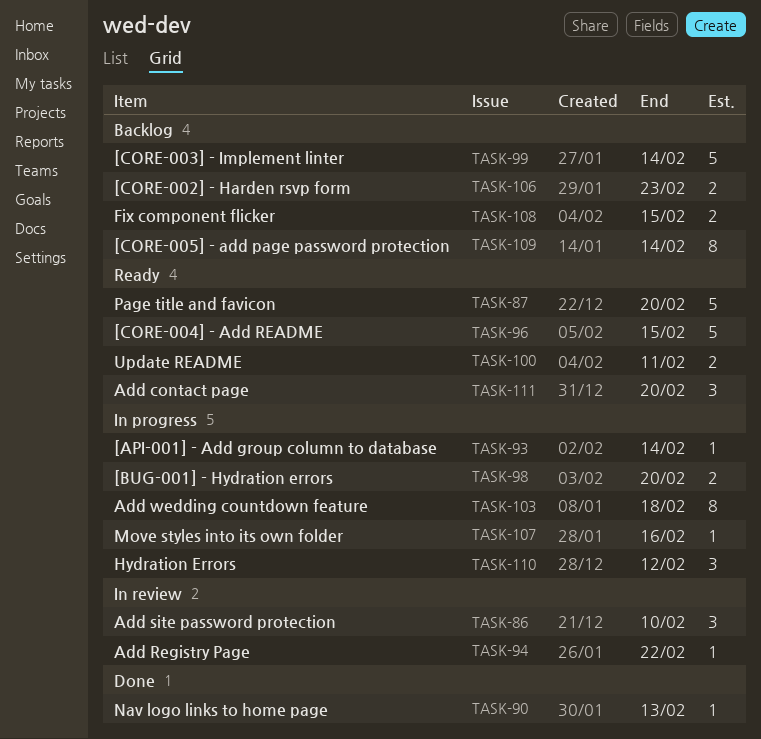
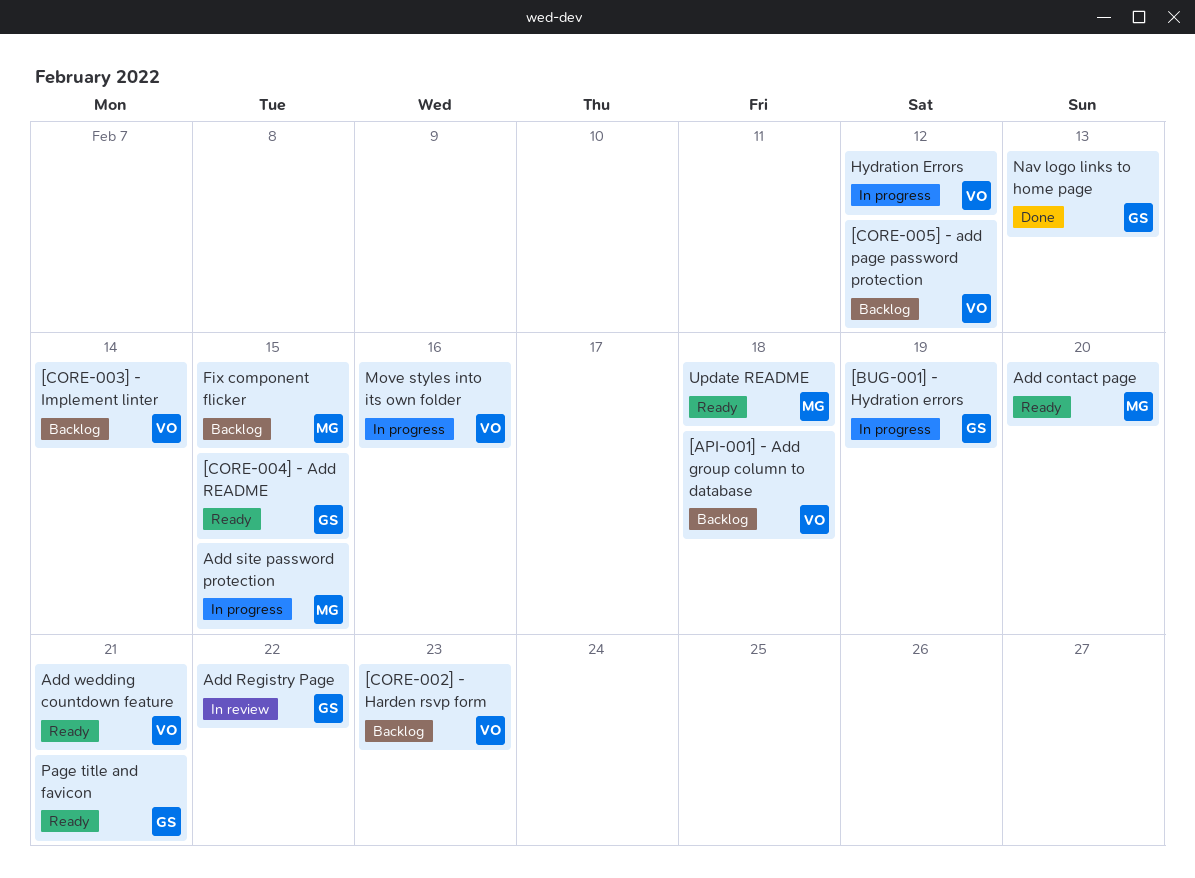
[API-001] - Add group column to database, status: In progress -> Backlog
[API-001] - Add group column to database, due: Feb 14 -> Feb 18
[BUG-001] - Hydration errors, due: Feb 20 -> Feb 19
[CORE-005] - add page password protection, due: Feb 14 -> Feb 12
Add site password protection, status: In review -> In progress
Add site password protection, due: Feb 10 -> Feb 15
Add wedding countdown feature, status: In progress -> Ready
Add wedding countdown feature, due: Feb 18 -> Feb 21
Page title and favicon, due: Feb 20 -> Feb 21
Update README, due: Feb 11 -> Feb 18

